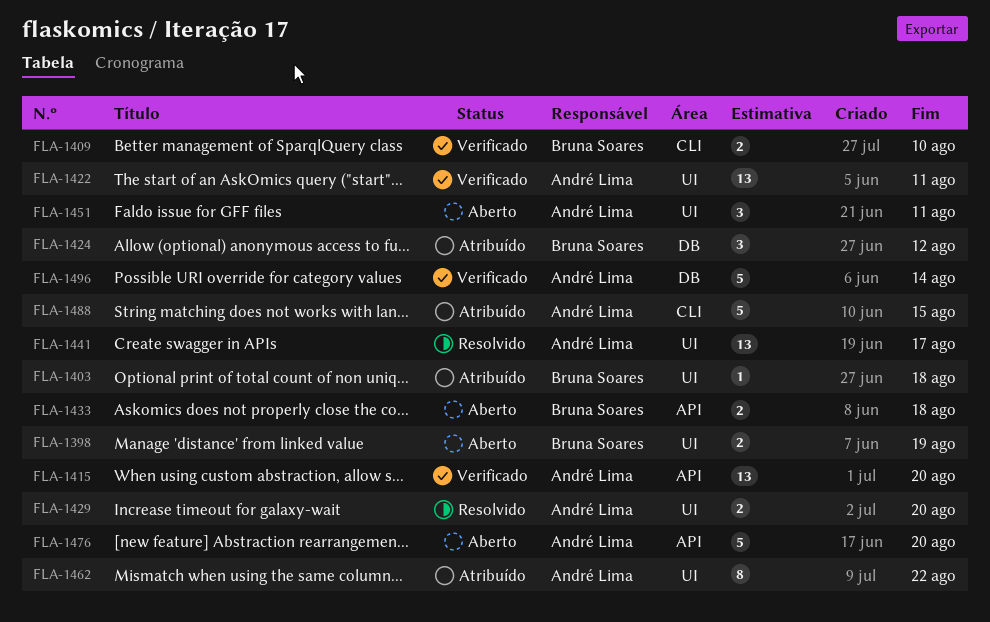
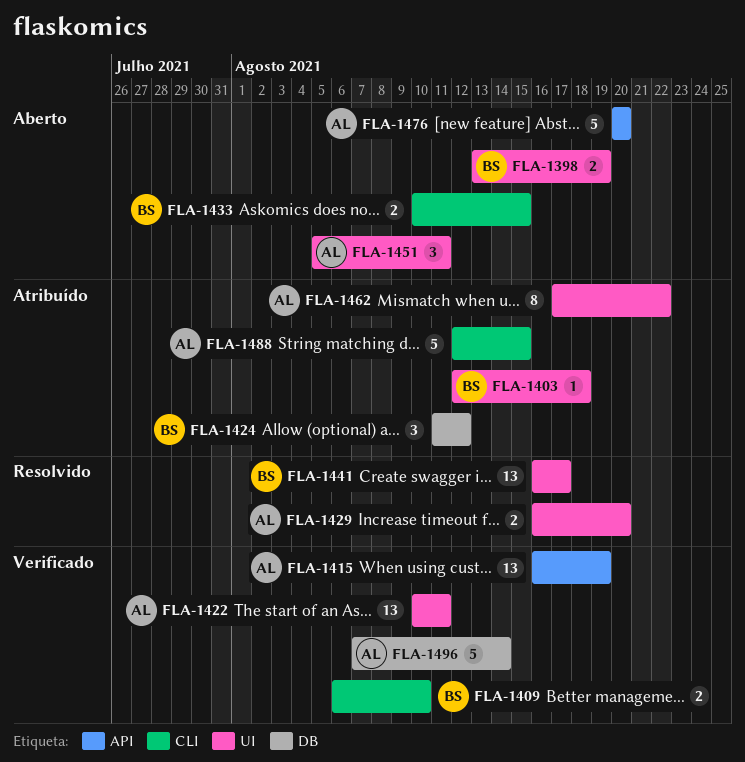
FLA-1415, due: Aug 20 -> Aug 19
FLA-1433, label: API -> CLI
FLA-1433, due: Aug 18 -> Aug 15
FLA-1441, owner: André Lima -> Bruna Soares

